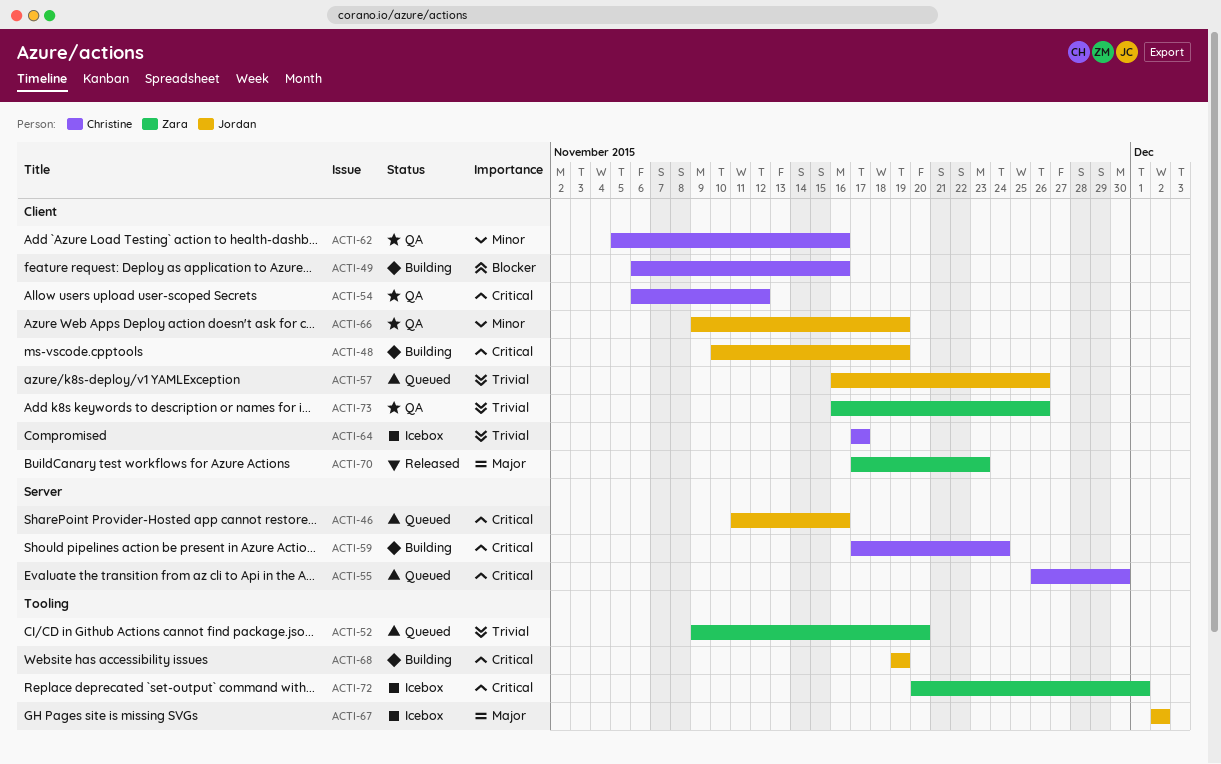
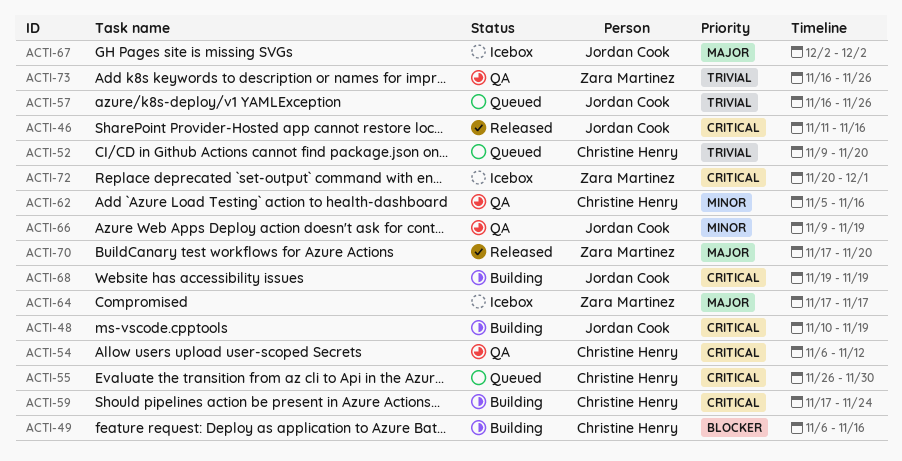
ACTI-46, status: Queued -> Released
ACTI-52, owner: Zara Martinez -> Christine Henry
ACTI-64, owner: Christine Henry -> Zara Martinez
ACTI-64, priority: Trivial -> Major
ACTI-70, due: Nov 23 -> Nov 20

